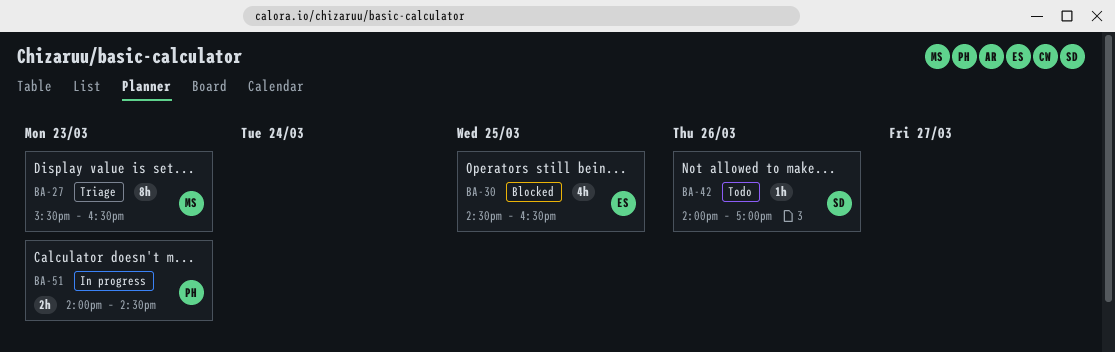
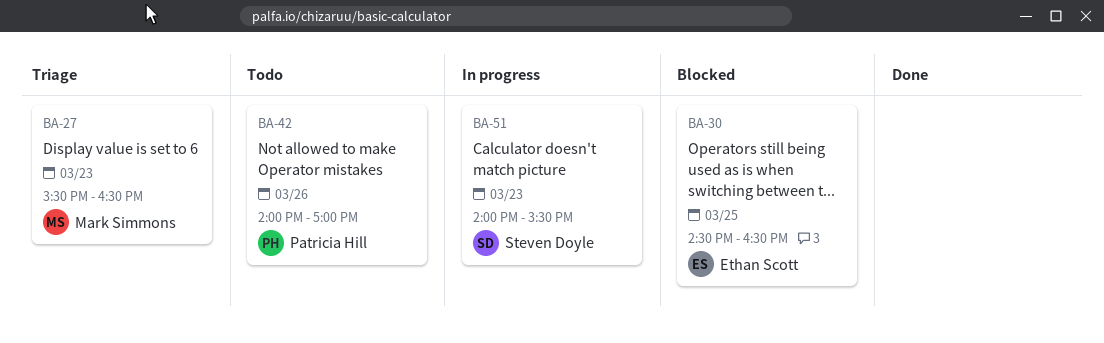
BA-42, owner: Steven Doyle -> Patricia Hill
BA-51, owner: Patricia Hill -> Steven Doyle
BA-51, ends: 14:30 -> 15:30

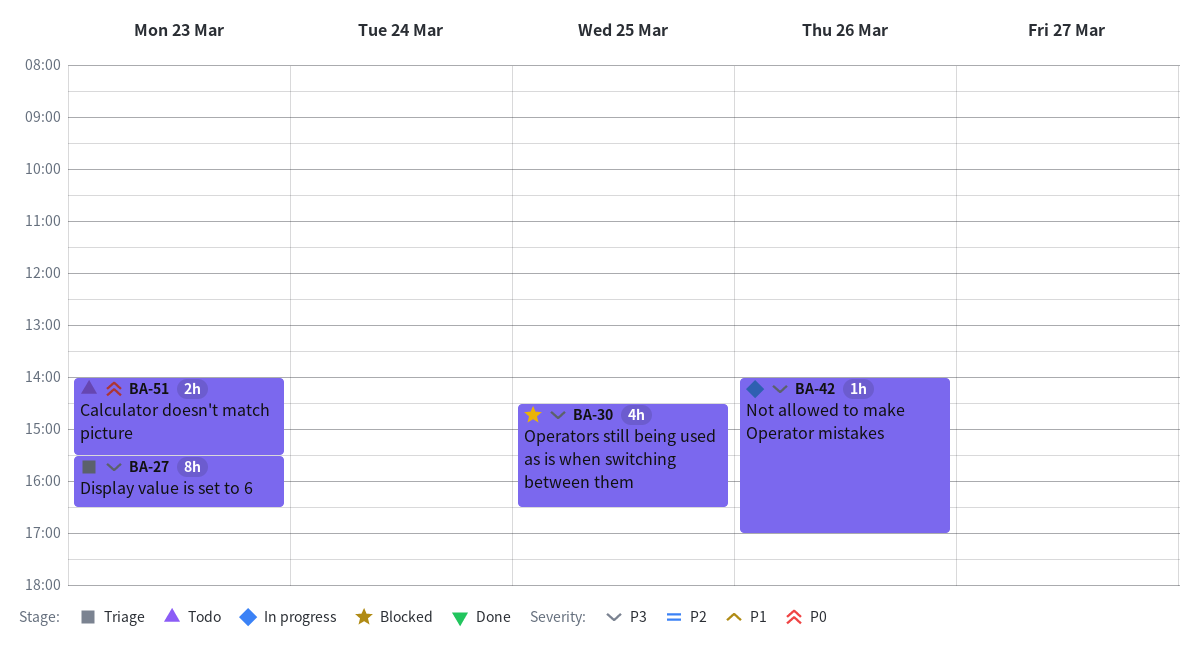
BA-42, status: Todo -> In progress
BA-51, status: In progress -> Todo

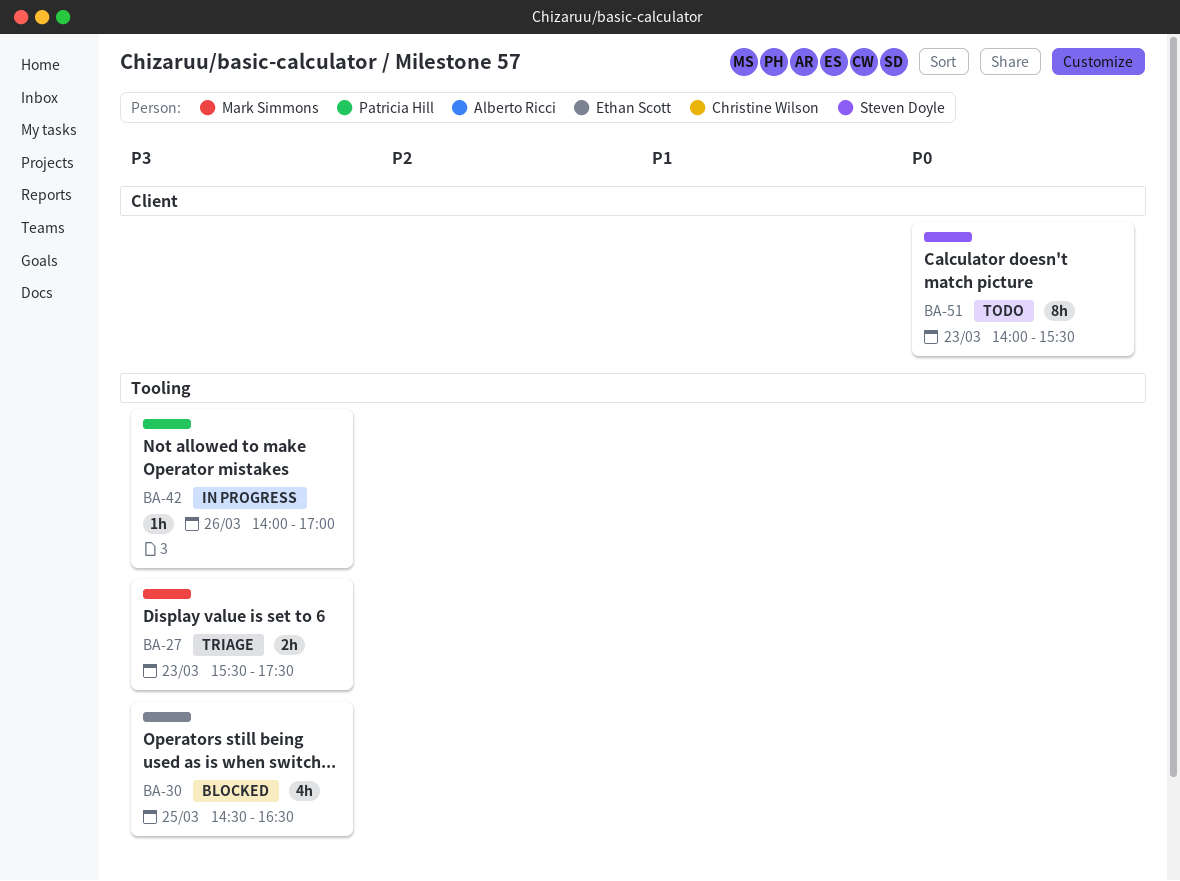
BA-27, estimate: 8h -> 2h
BA-27, ends: 16:30 -> 17:30
BA-51, estimate: 2h -> 8h

